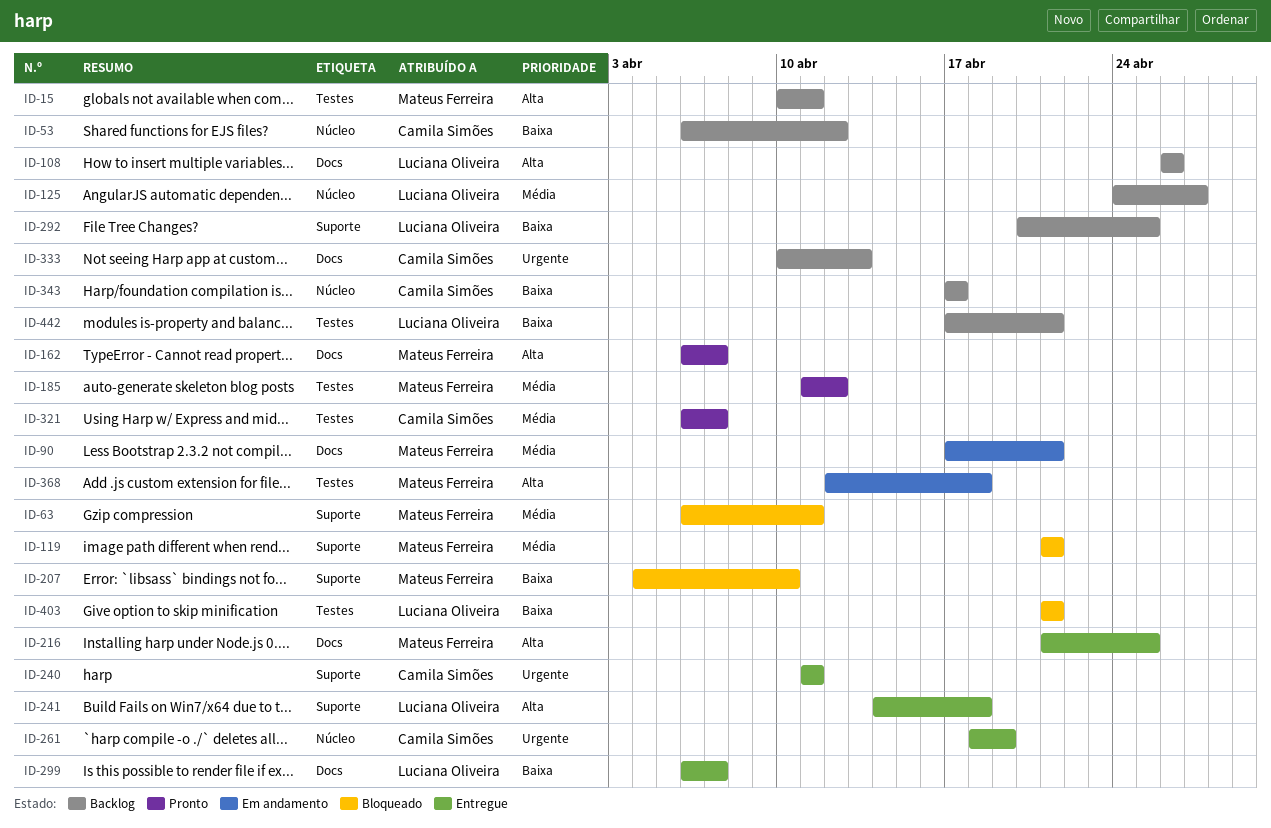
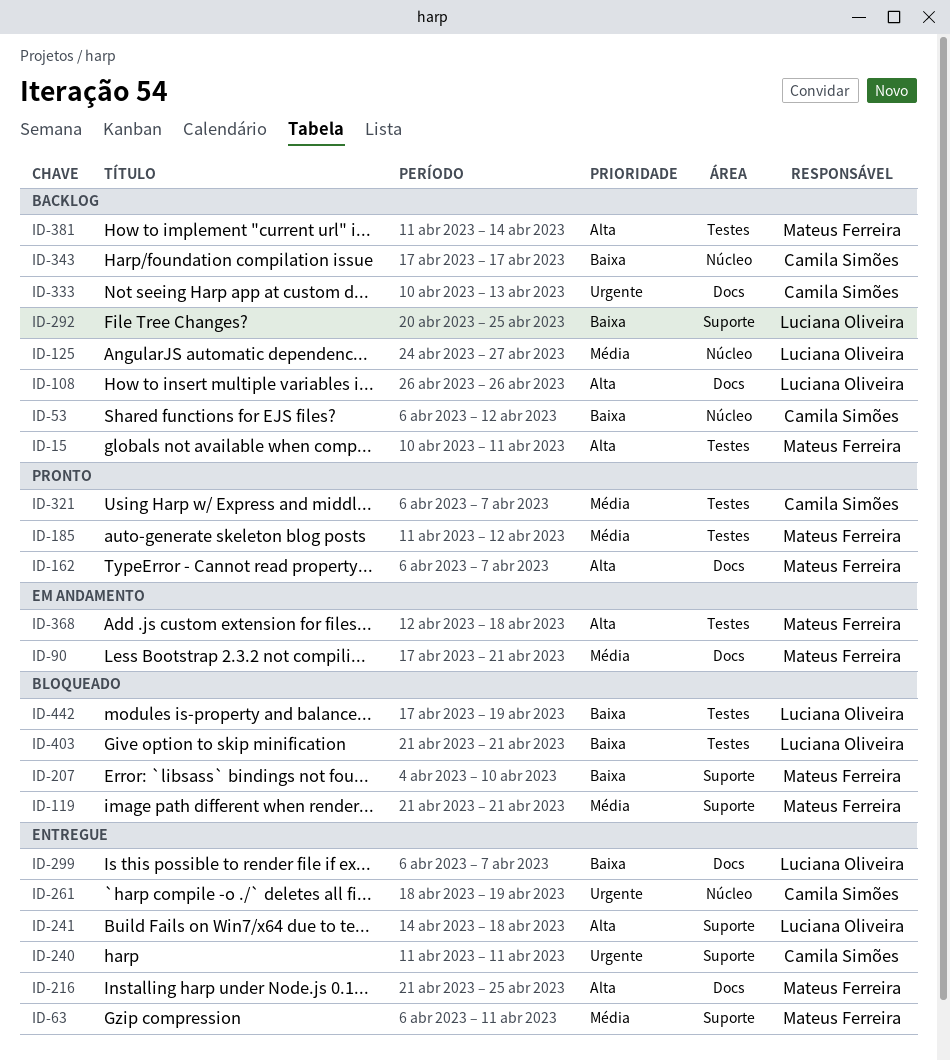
ID-63, status: Bloqueado -> Entregue
ID-381: none -> present
ID-442, status: Backlog -> Bloqueado
ID-442, due: Apr 21 -> Apr 19

